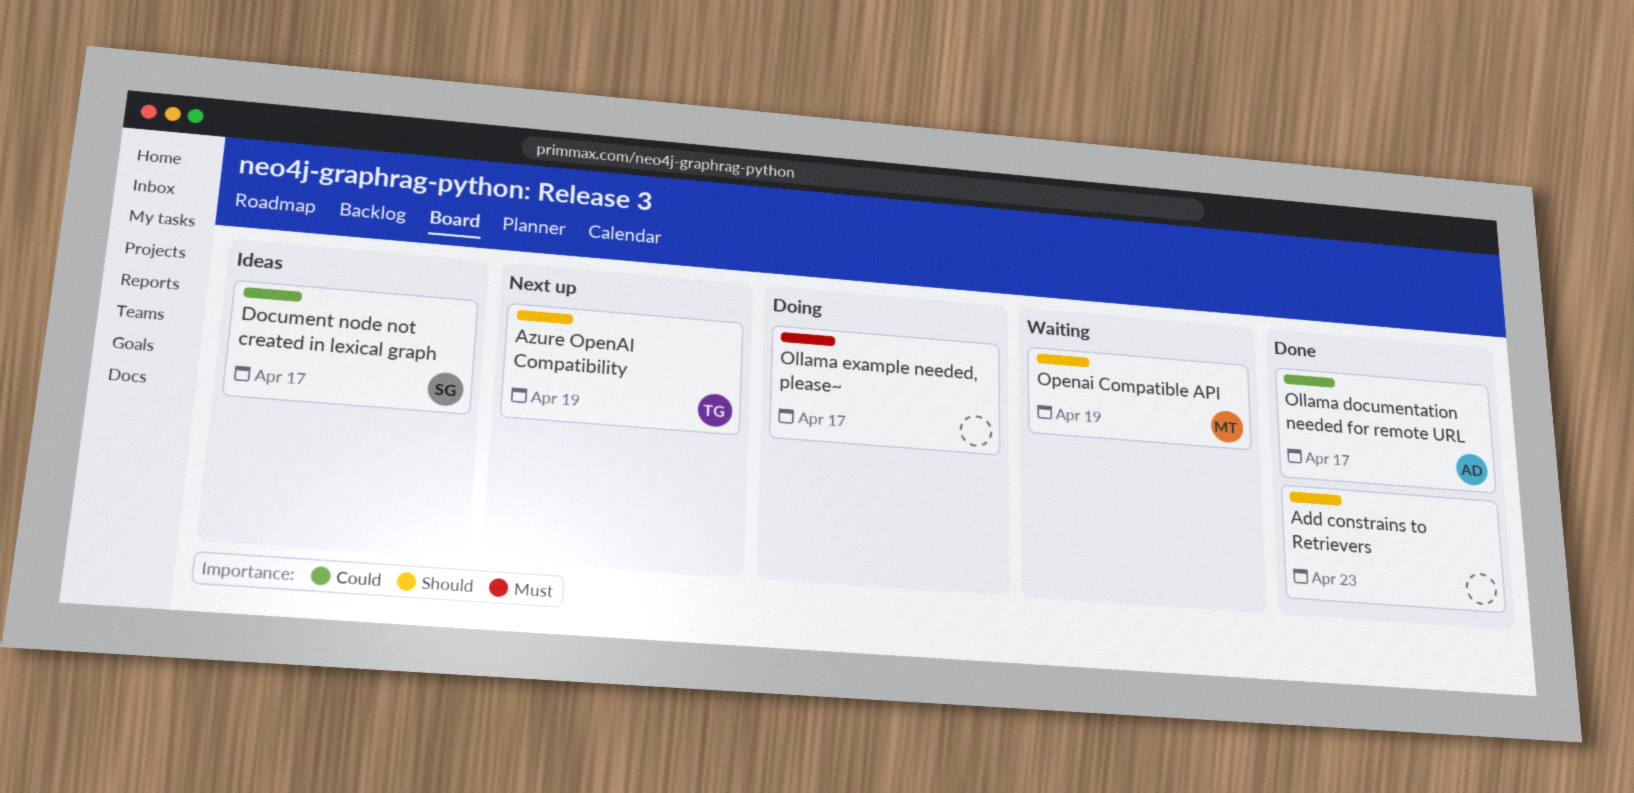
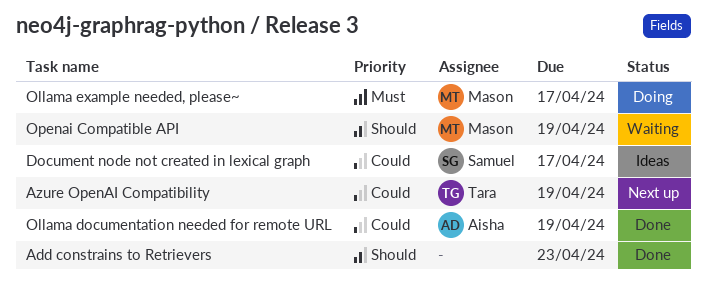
Azure OpenAI Compatibility, priority: Should -> Could
Ollama documentation needed for remote URL, due: Apr 17 -> Apr 19
Ollama example needed, please~, owner: none -> Mason

